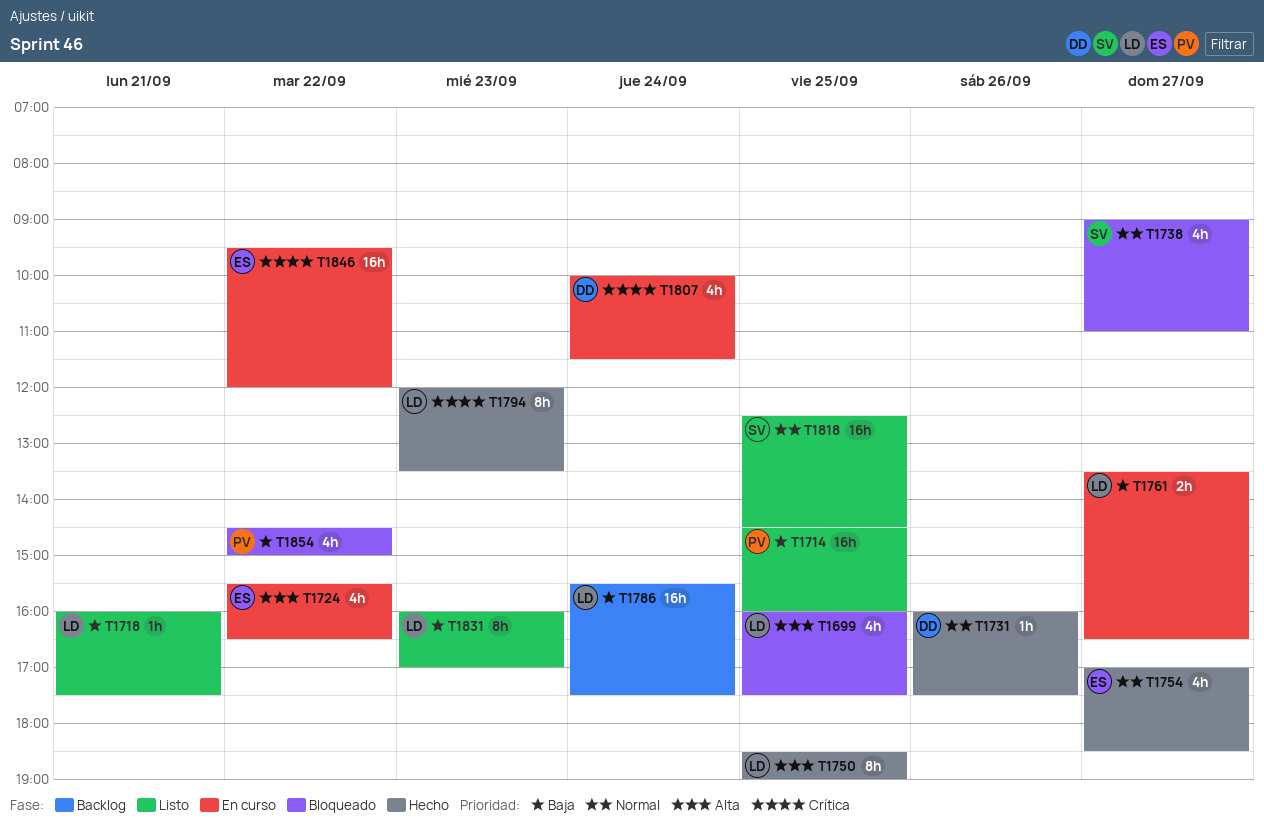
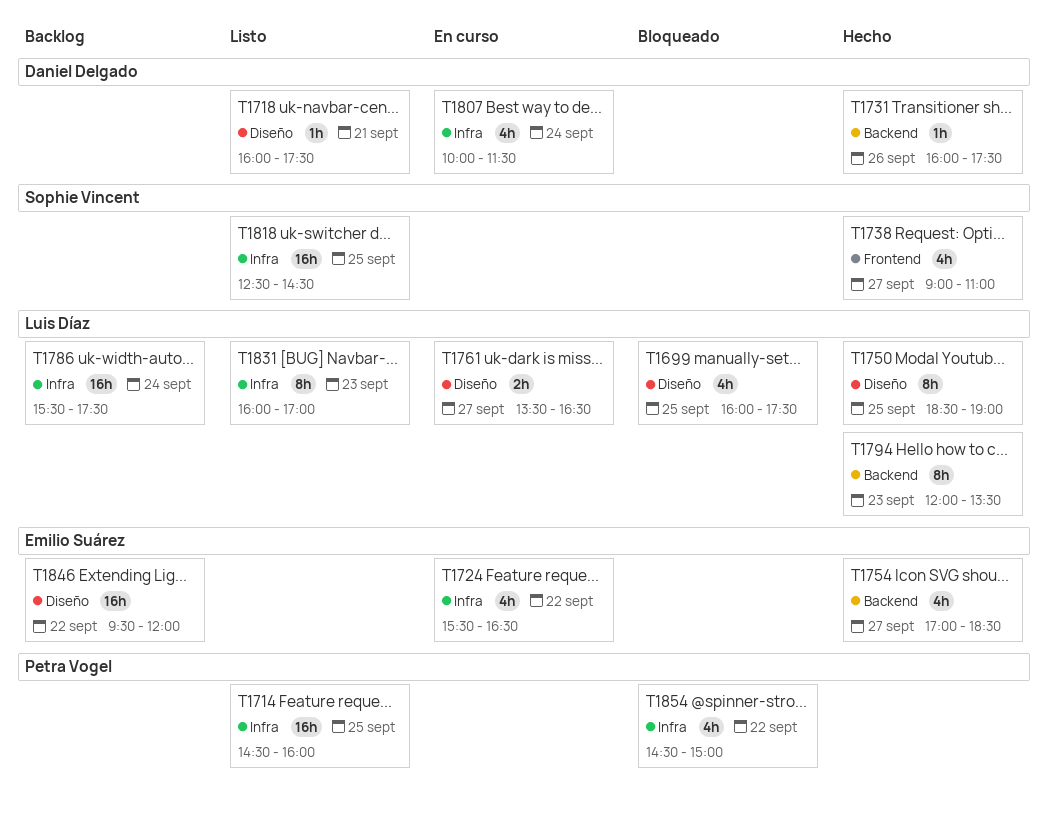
T1718, owner: Luis Díaz -> Daniel Delgado
T1738, status: Bloqueado -> Hecho
T1846, status: En curso -> Backlog

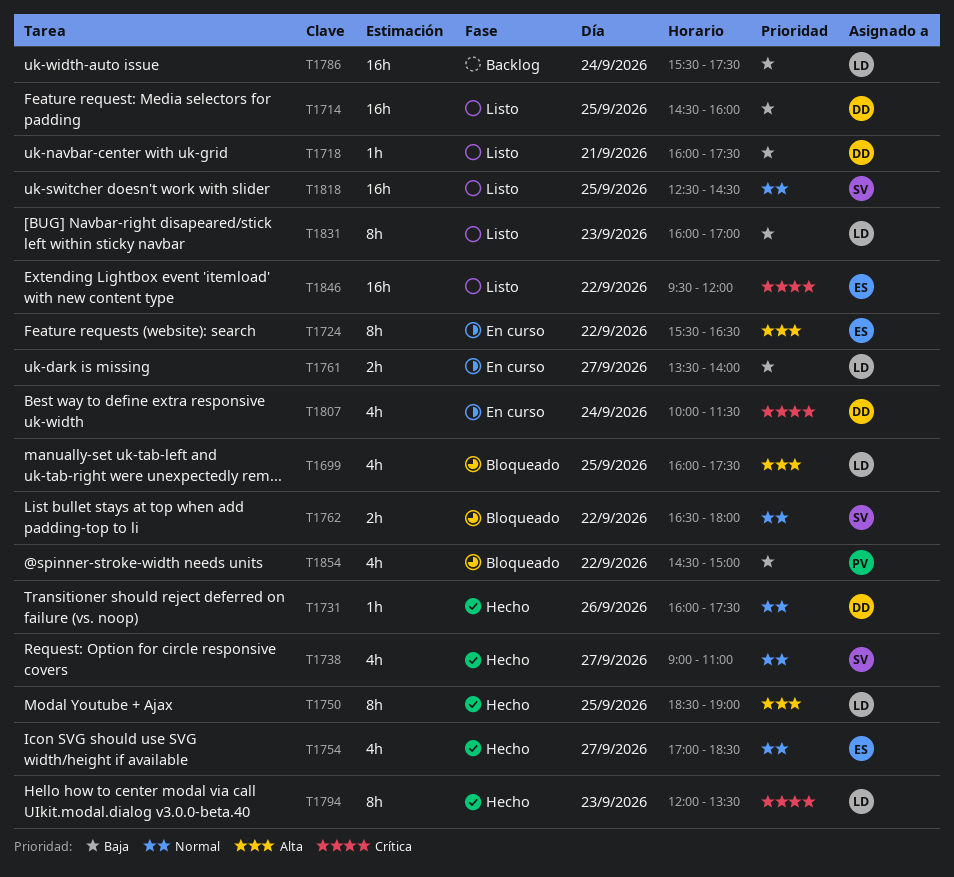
T1714, owner: Petra Vogel -> Daniel Delgado
T1724, estimate: 4h -> 8h
T1761, ends: 16:30 -> 14:00
T1762: none -> present
T1846, status: Backlog -> Listo

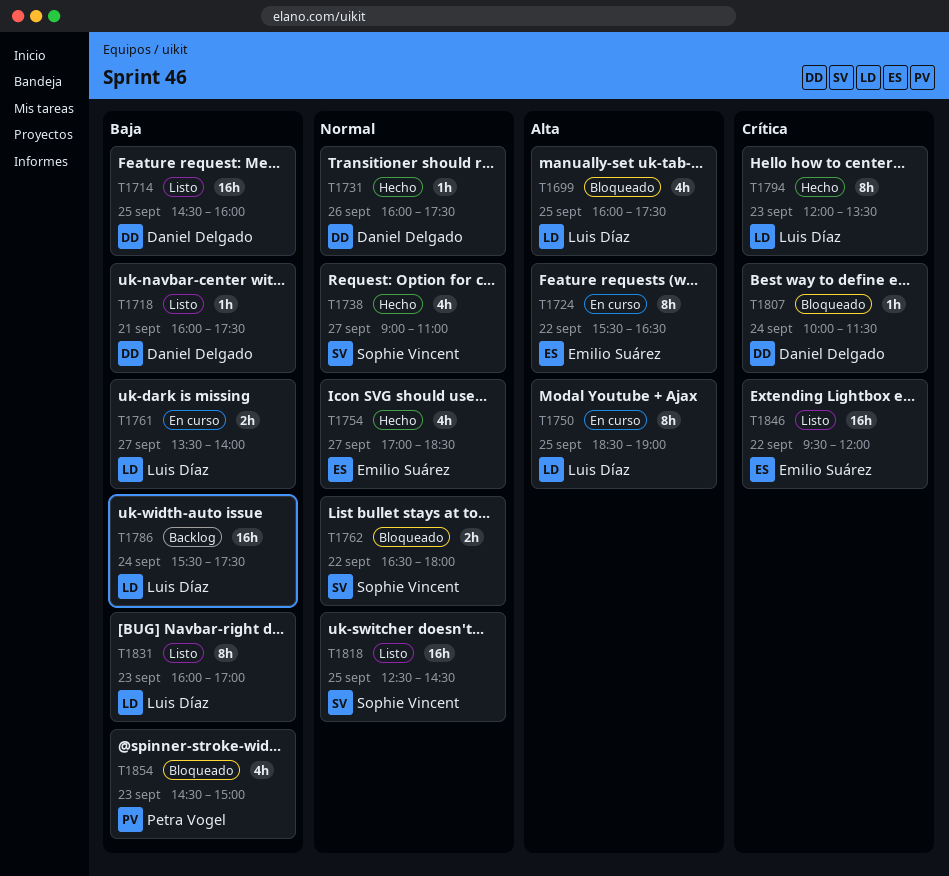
T1750, status: Hecho -> En curso
T1807, status: En curso -> Bloqueado
T1807, estimate: 4h -> 1h
T1854, day: Sep 22 -> Sep 23

